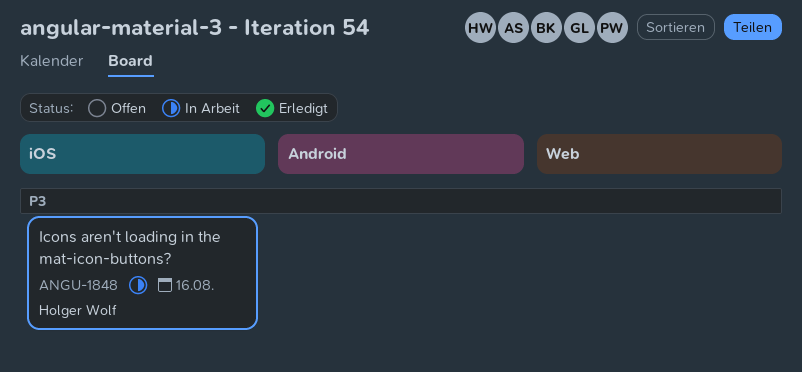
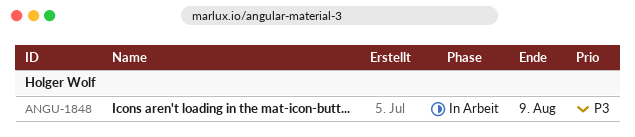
ANGU-1848, due: Aug 16 -> Aug 9

